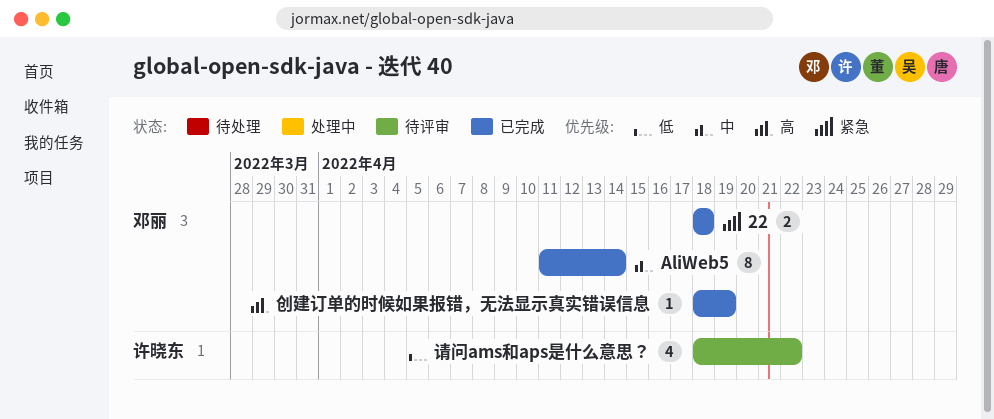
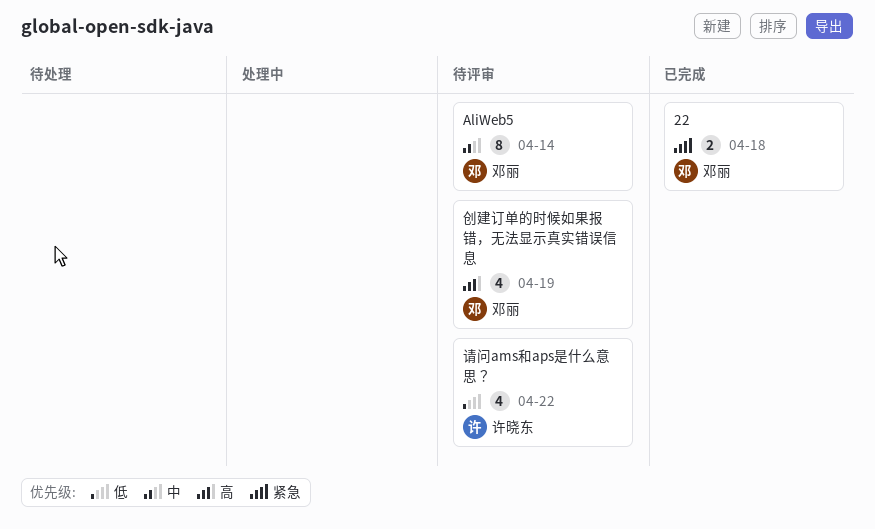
AliWeb5, status: 已完成 -> 待评审
创建订单的时候如果报错，无法显示真实错误信息, status: 已完成 -> 待评审
创建订单的时候如果报错，无法显示真实错误信息, estimate: 1 -> 4

